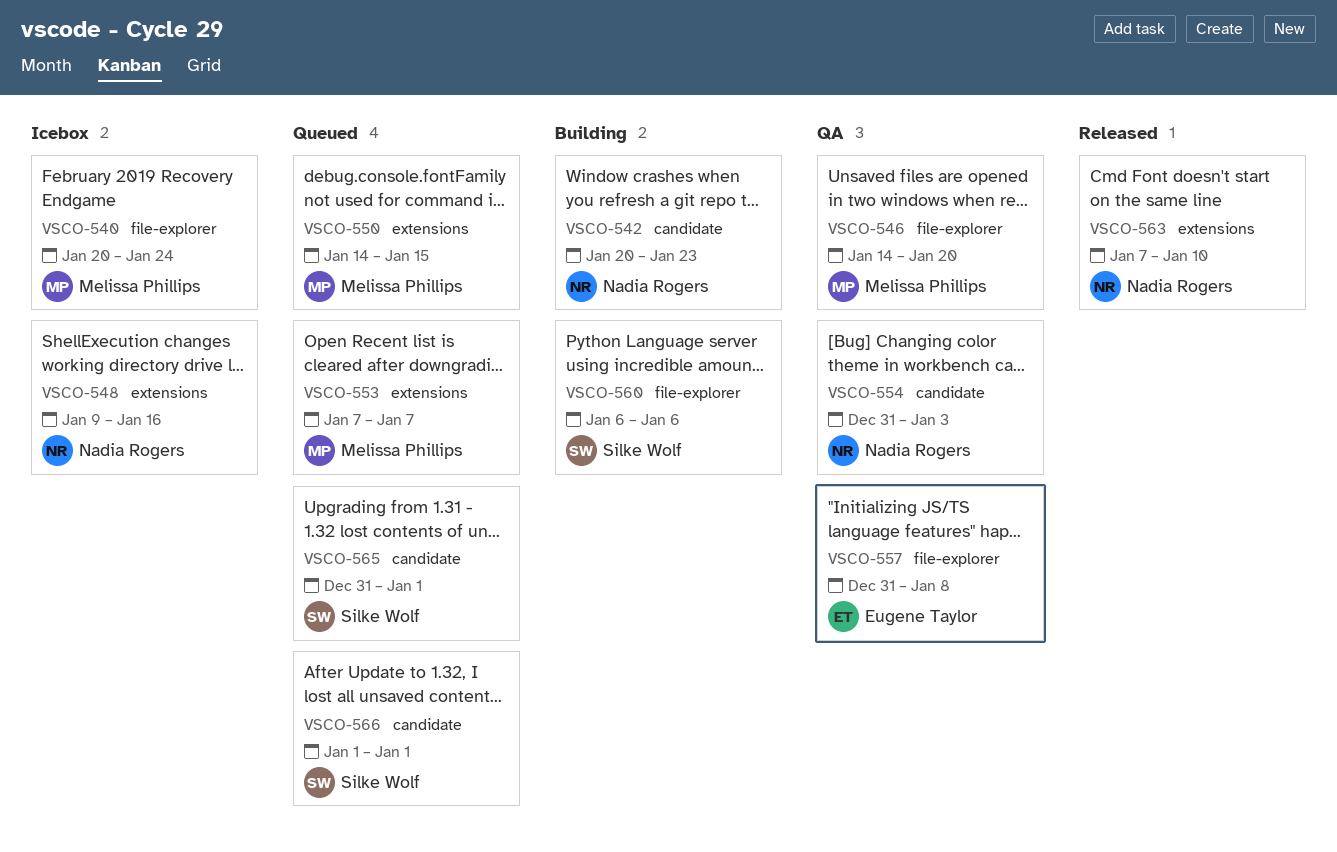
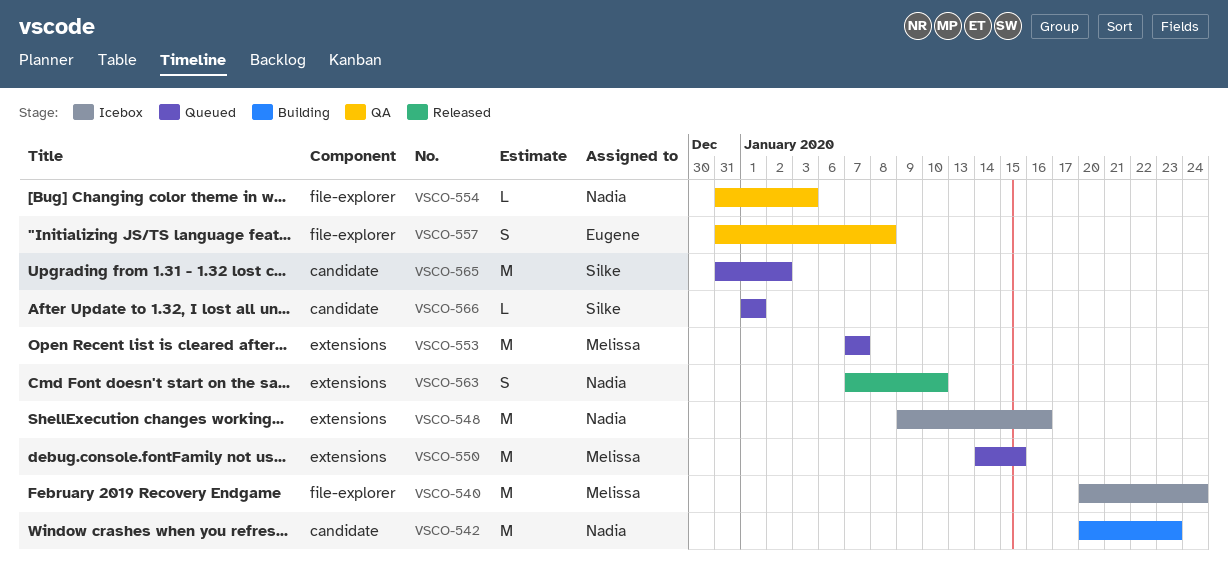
VSCO-546: present -> none
VSCO-554, label: candidate -> file-explorer
VSCO-560: present -> none
VSCO-565, due: Jan 1 -> Jan 2

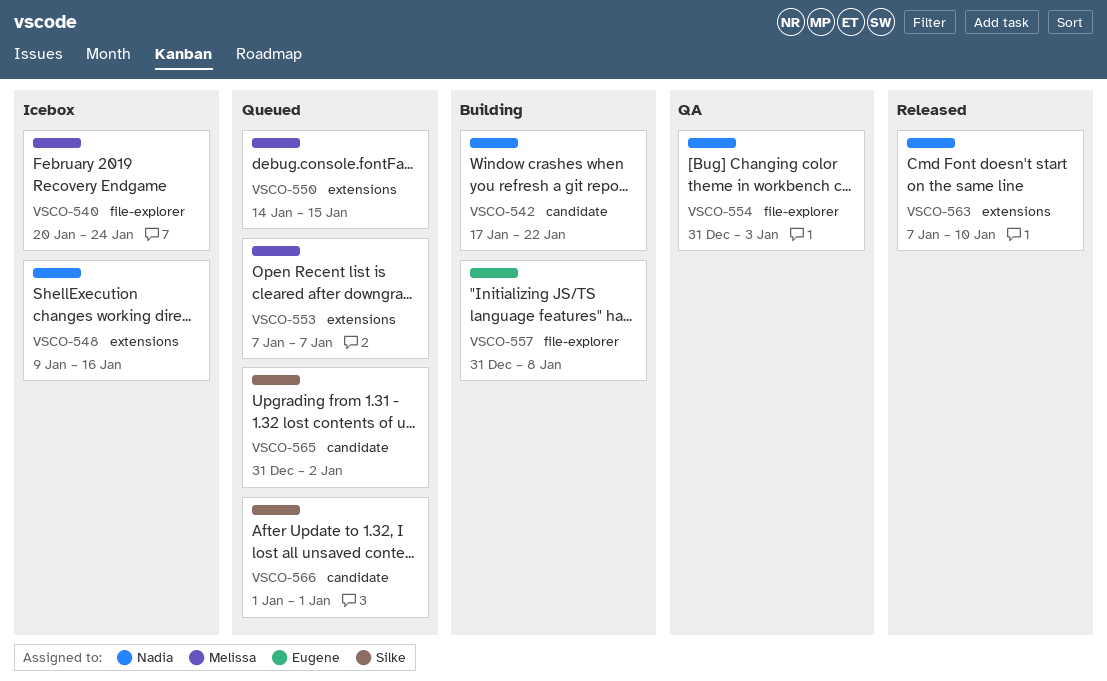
VSCO-542, start: Jan 20 -> Jan 17
VSCO-542, due: Jan 23 -> Jan 22
VSCO-557, status: QA -> Building

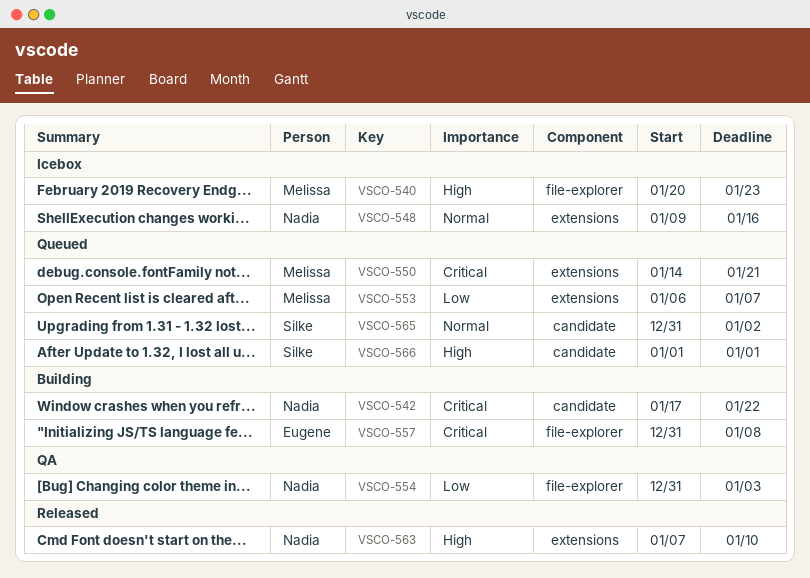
VSCO-540, due: Jan 24 -> Jan 23
VSCO-550, due: Jan 15 -> Jan 21
VSCO-553, start: Jan 7 -> Jan 6

